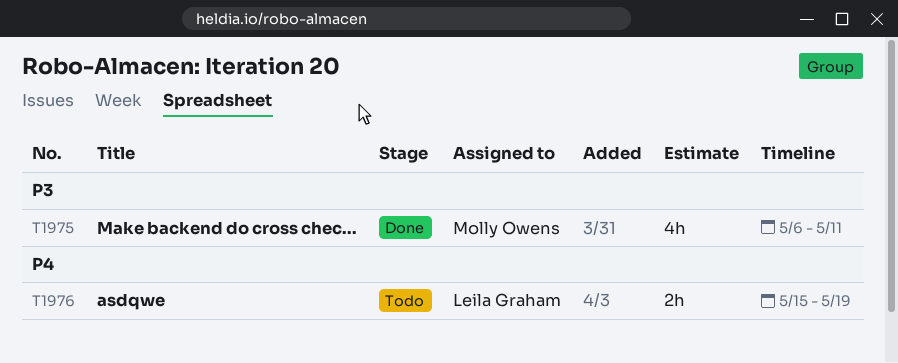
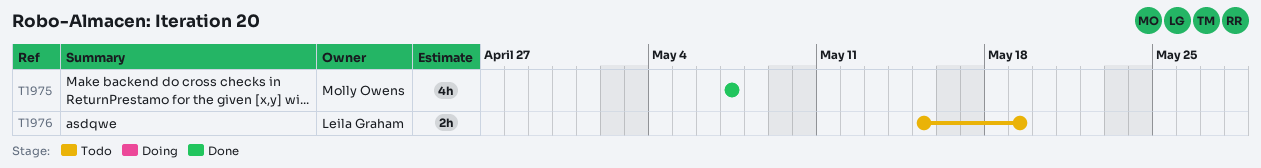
T1975, start: May 6 -> May 7
T1975, due: May 11 -> May 7

